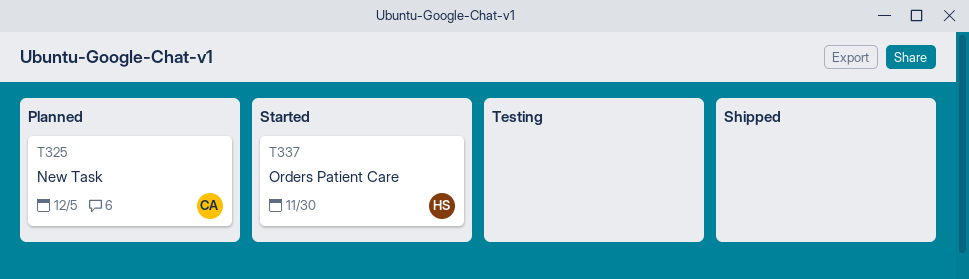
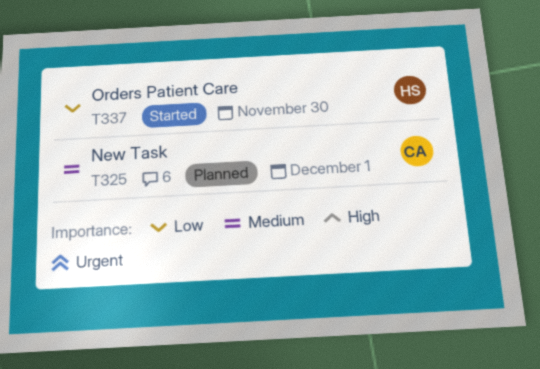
T325, due: Dec 5 -> Dec 1

